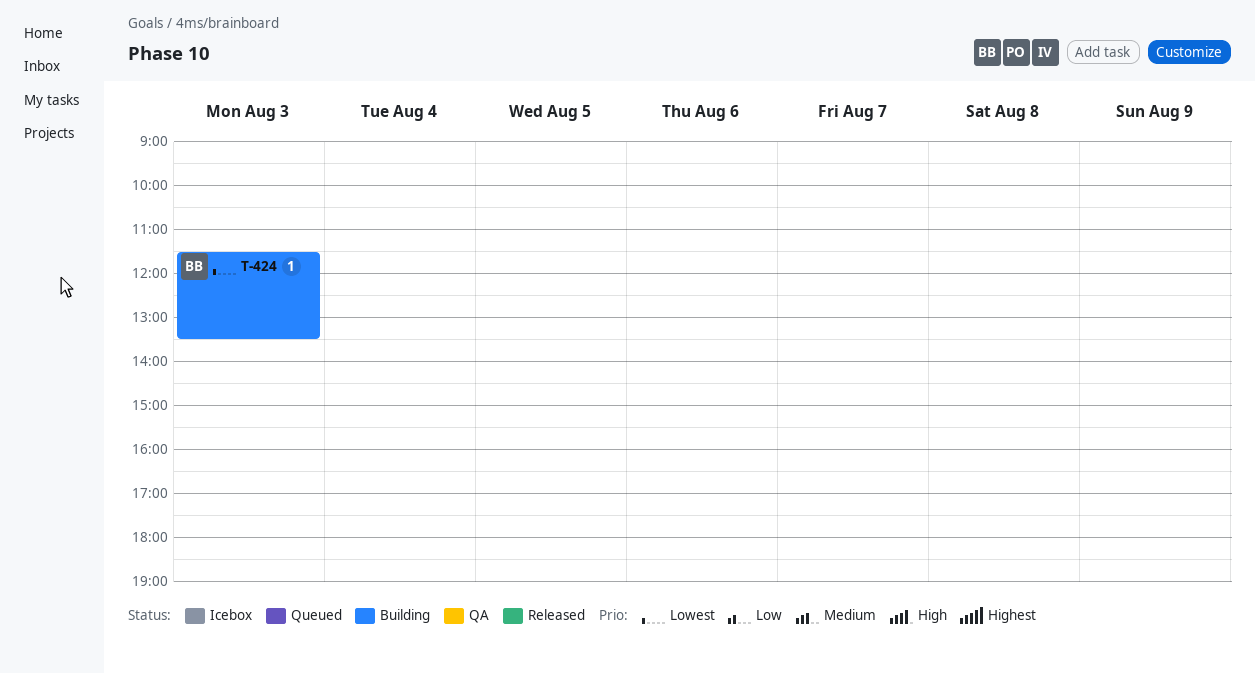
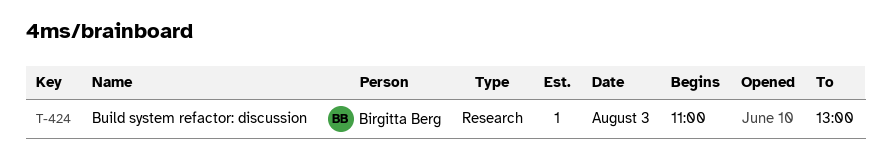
T-424, begins: 11:30 -> 11:00
T-424, ends: 13:30 -> 13:00

